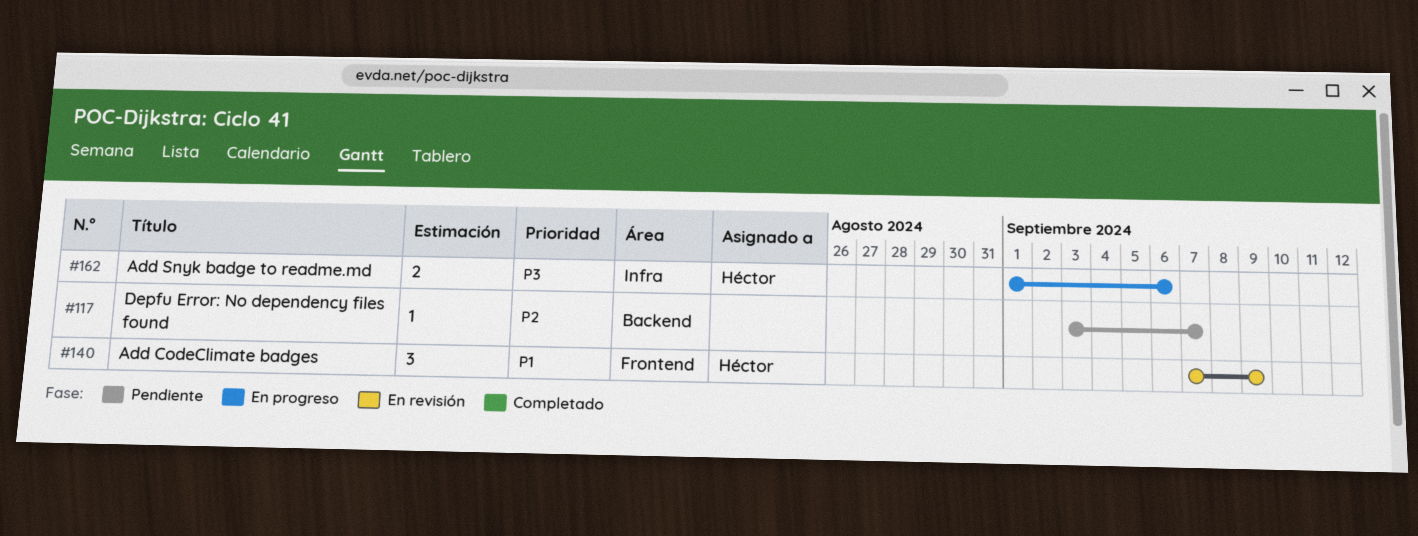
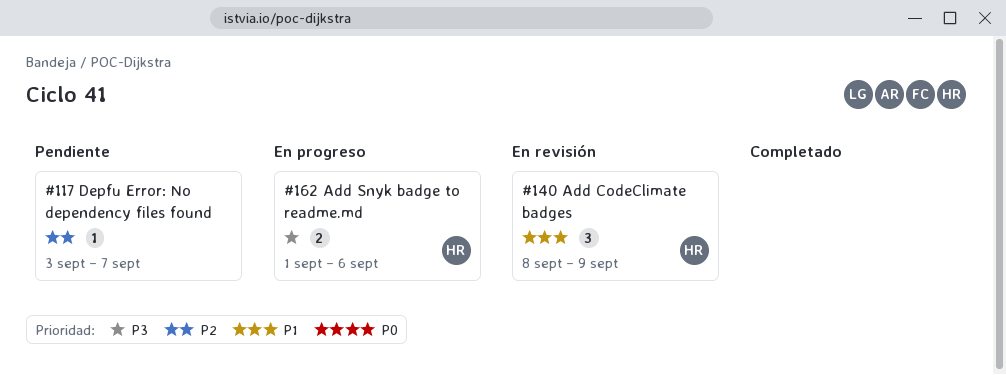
#140, start: Sep 7 -> Sep 8

